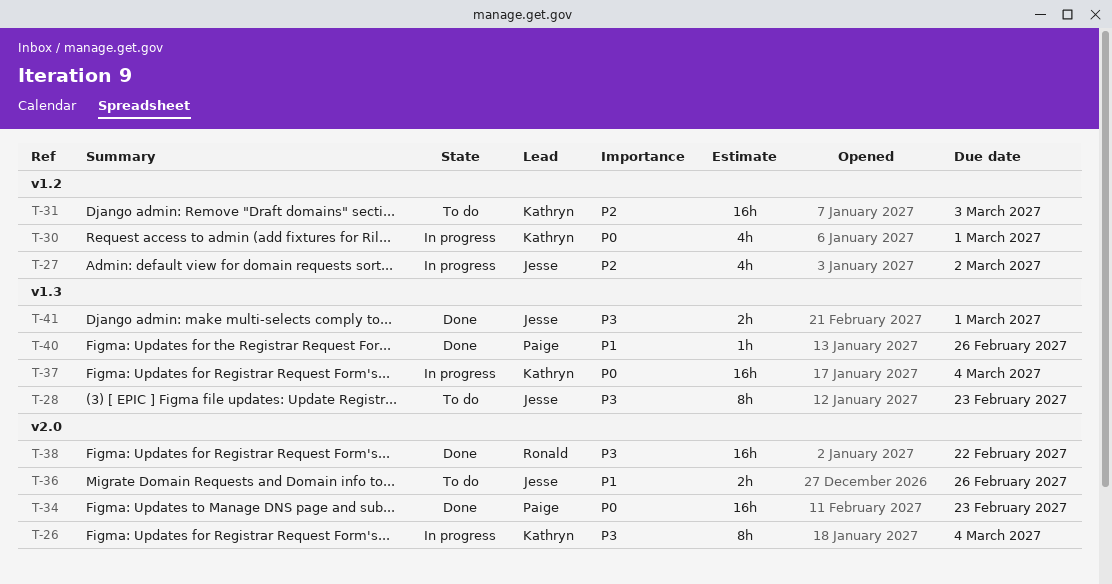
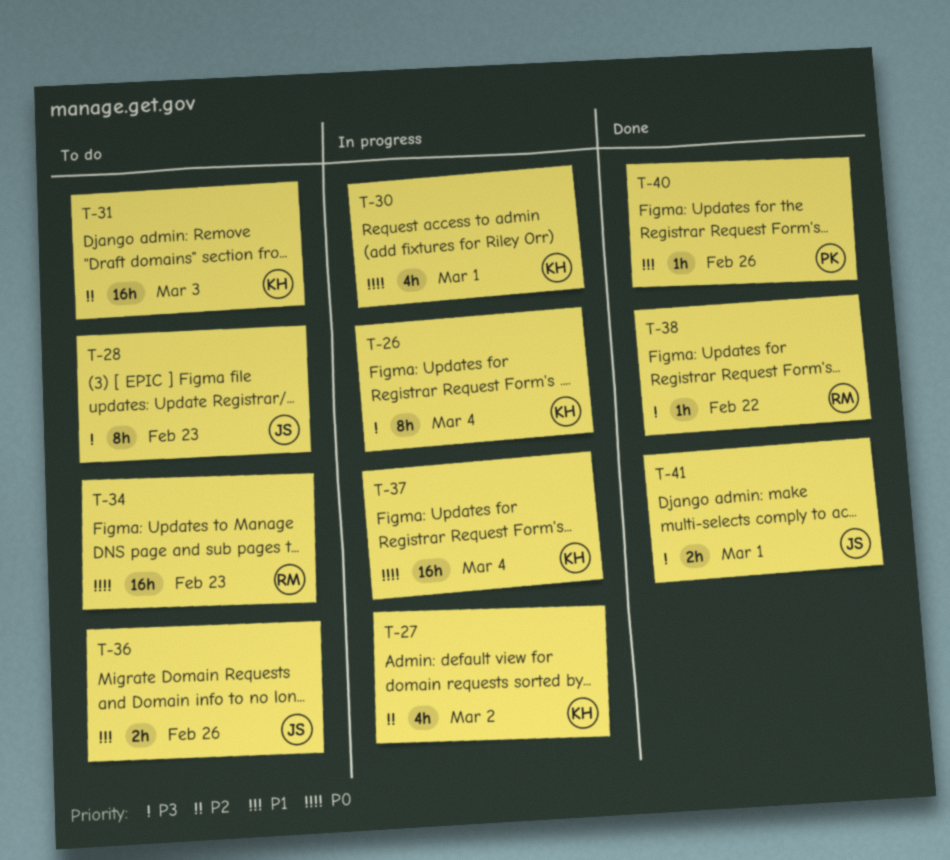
T-27, owner: Jesse -> Kathryn
T-34, status: Done -> To do
T-34, owner: Paige -> Ronald
T-38, estimate: 16h -> 1h

